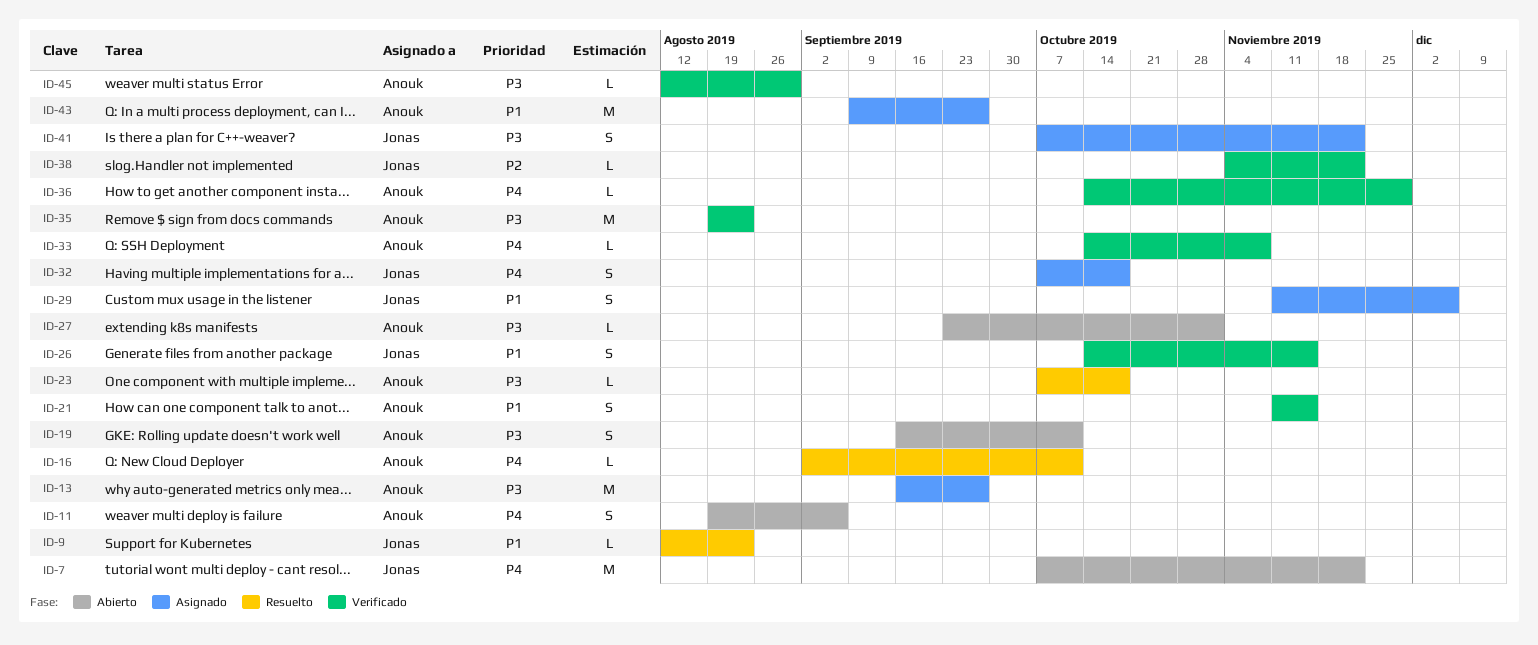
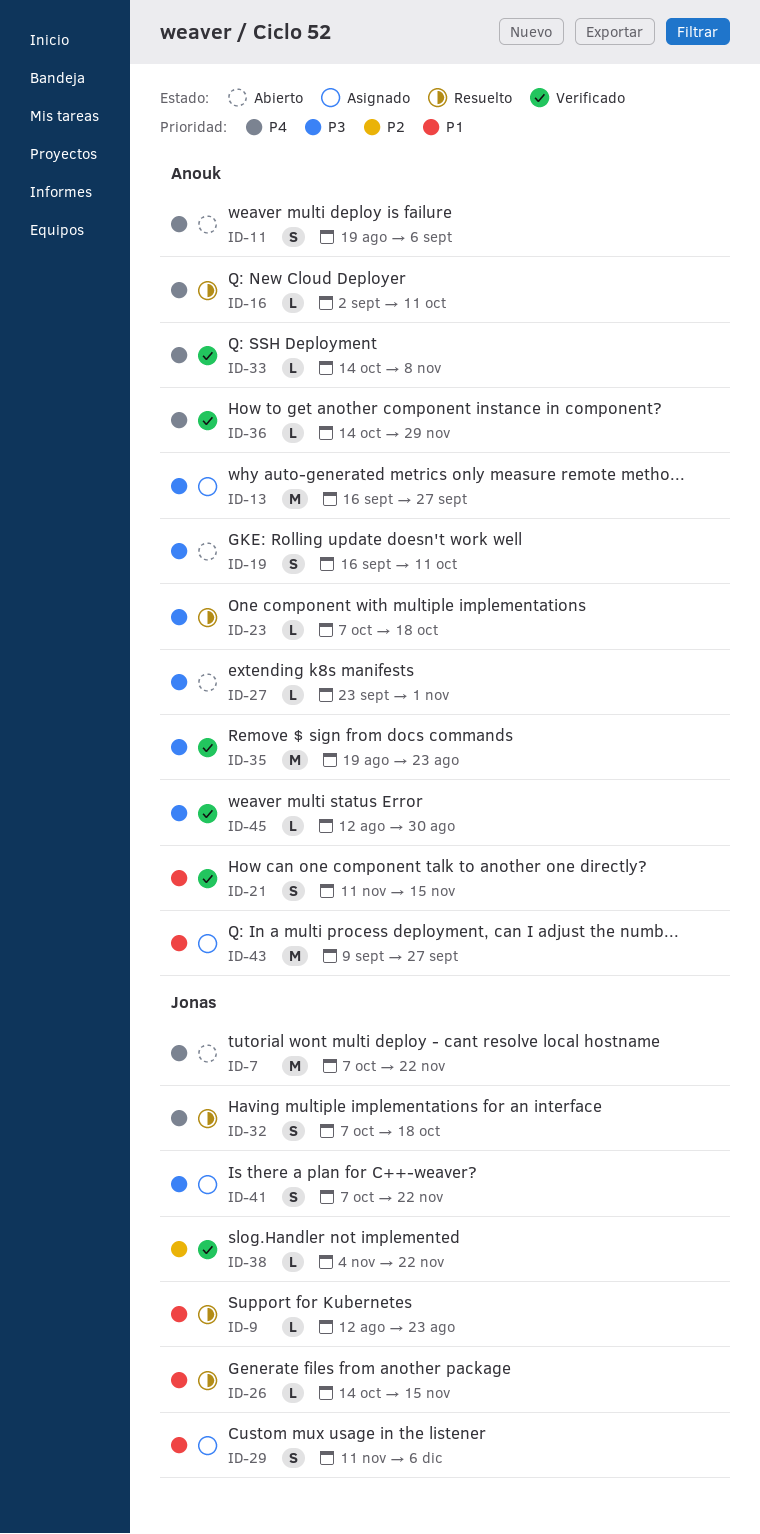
ID-26, status: Verificado -> Resuelto
ID-26, estimate: S -> L
ID-32, status: Asignado -> Resuelto

